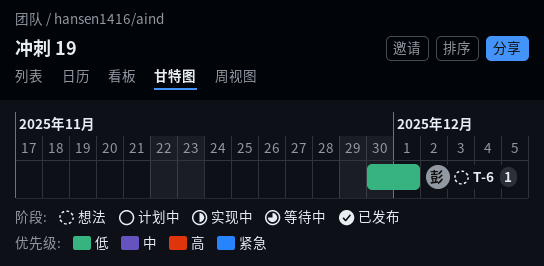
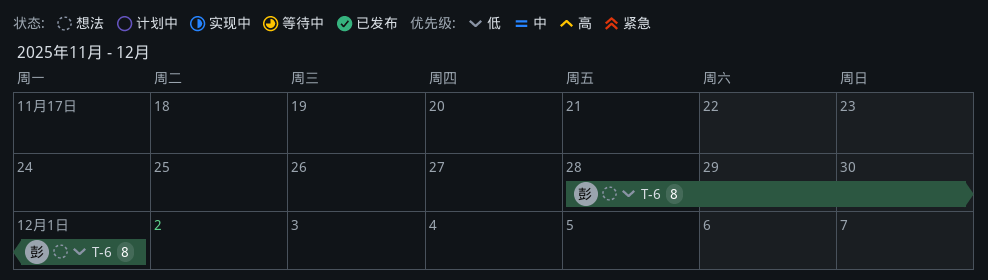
T-6, estimate: 1 -> 8
T-6, start: Nov 30 -> Nov 28

